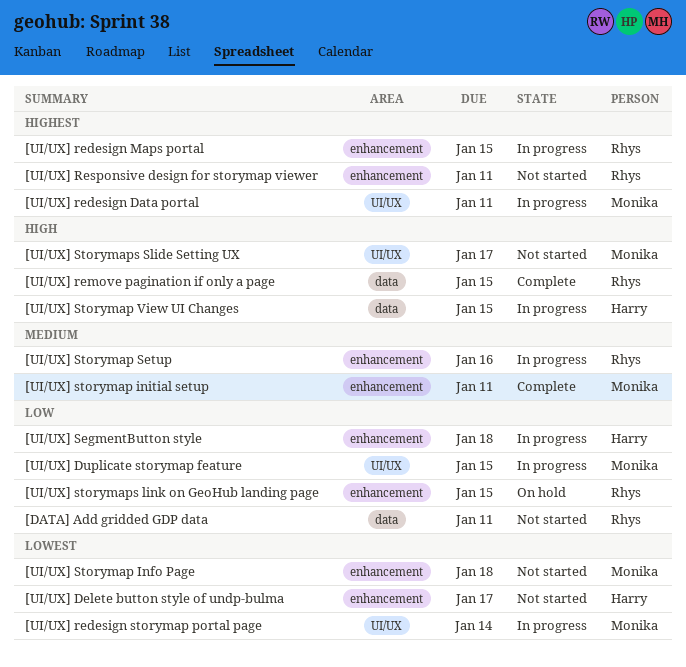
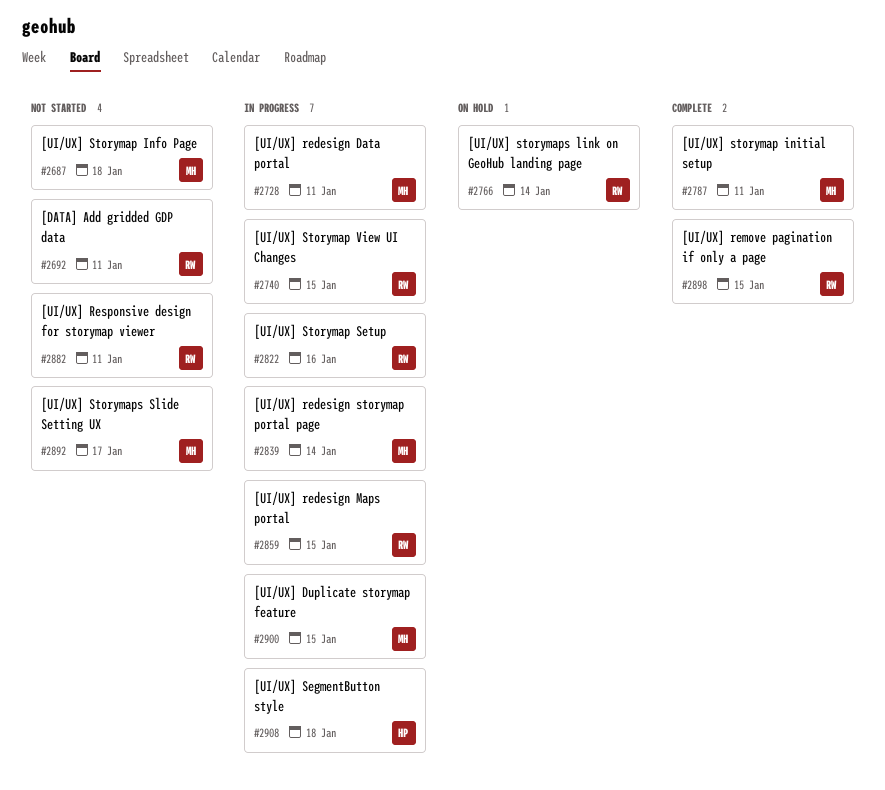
[UI/UX] Delete button style of undp-bulma: present -> none
[UI/UX] Storymap View UI Changes, owner: Harry -> Rhys
[UI/UX] storymaps link on GeoHub landing page, due: Jan 15 -> Jan 14

